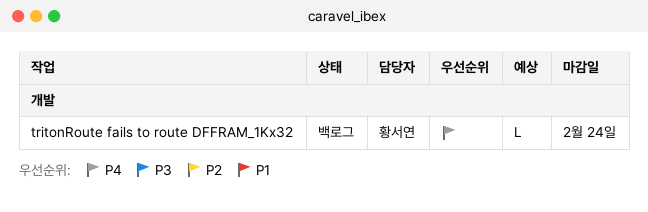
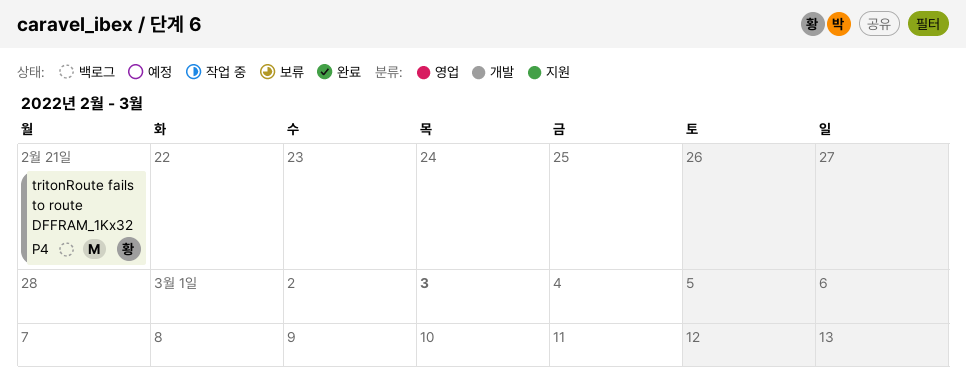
tritonRoute fails to route DFFRAM_1Kx32, estimate: L -> M
tritonRoute fails to route DFFRAM_1Kx32, due: Feb 24 -> Feb 21

